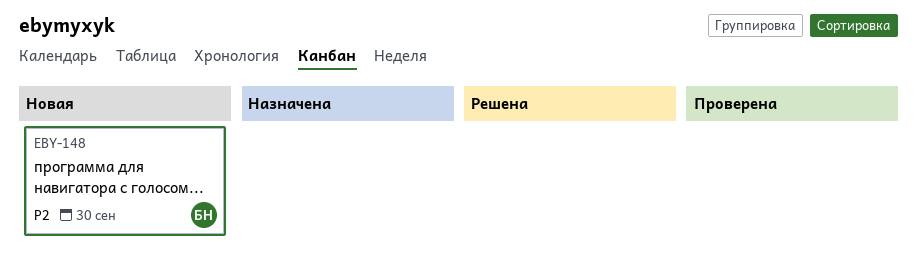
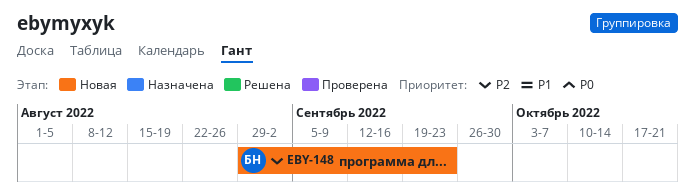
EBY-148, due: Sep 30 -> Sep 23

